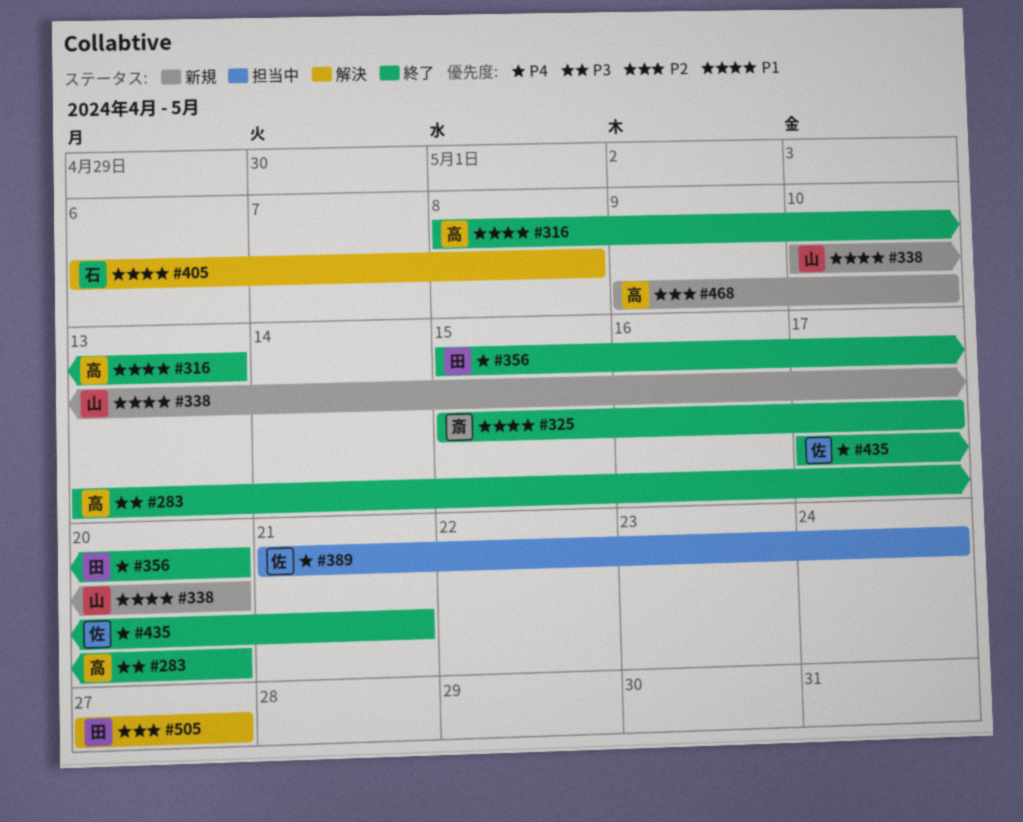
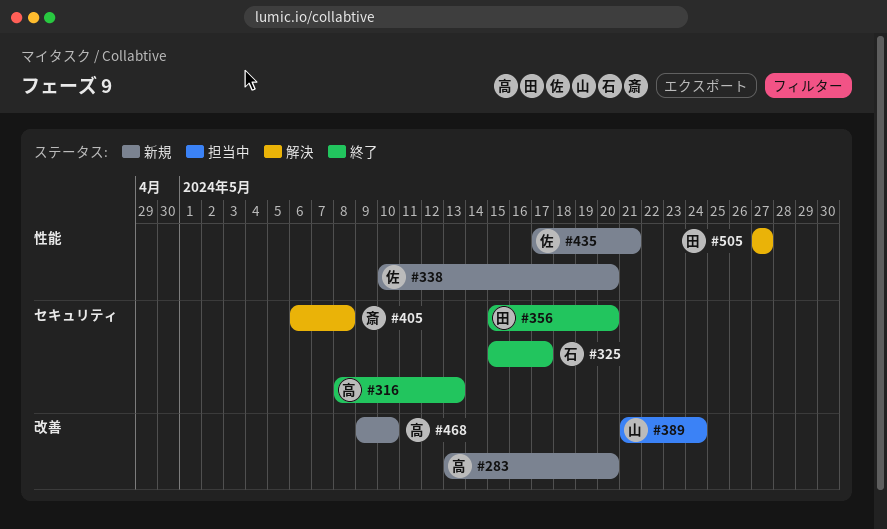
#283, status: 終了 -> 新規
#325, owner: 斎 -> 石
#338, owner: 山 -> 佐
#389, owner: 佐 -> 山
#405, owner: 石 -> 斎
#435, status: 終了 -> 新規

